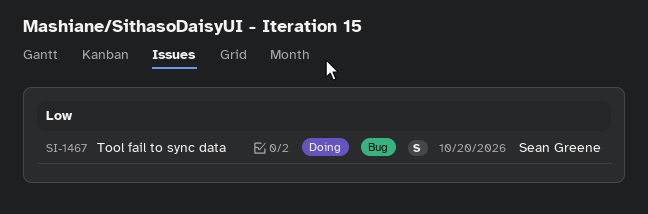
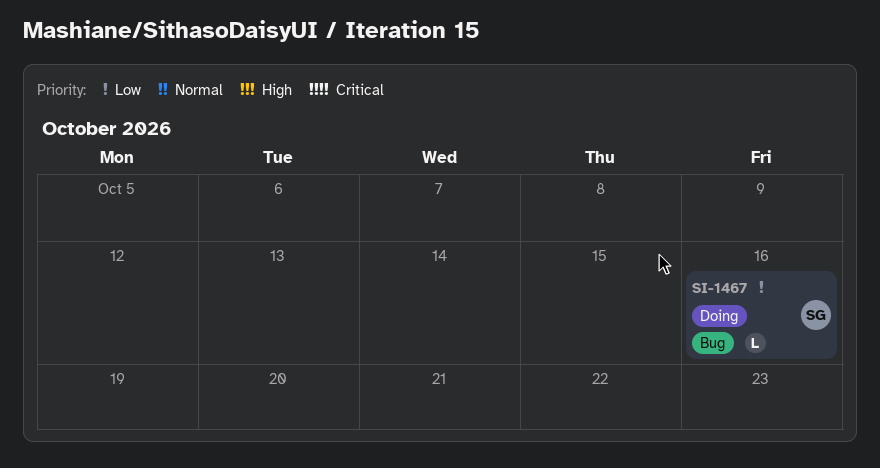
SI-1467, estimate: S -> L
SI-1467, due: Oct 20 -> Oct 16

